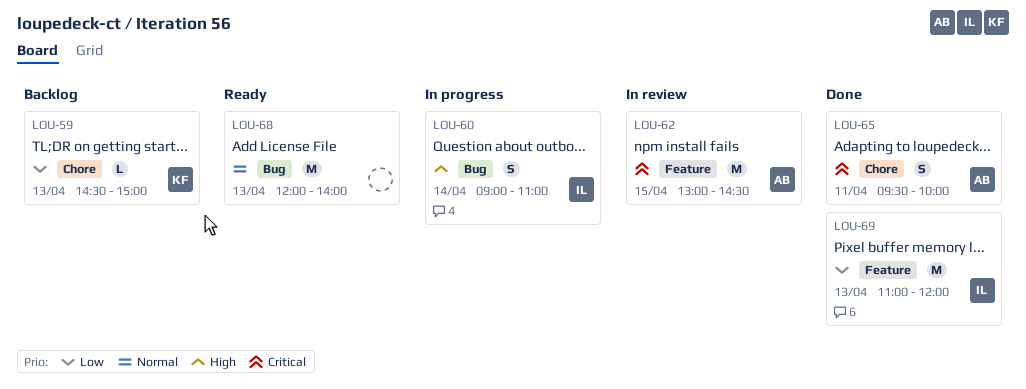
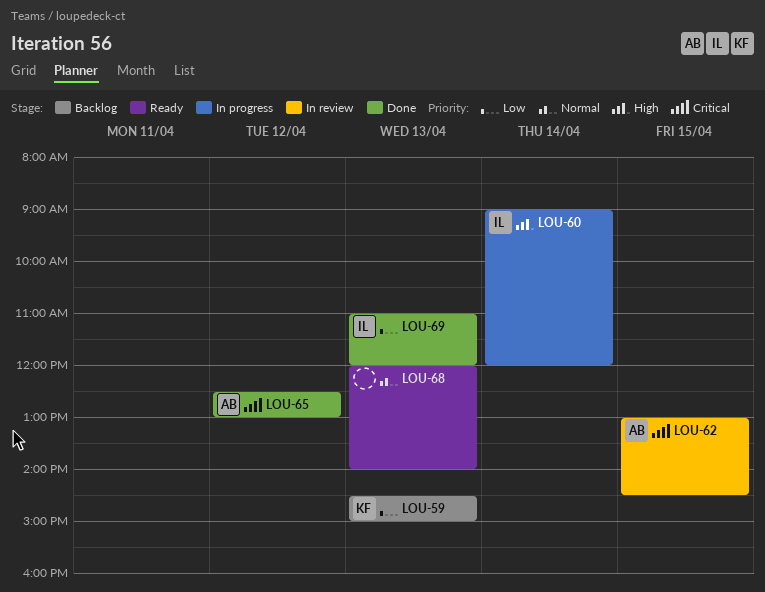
LOU-60, ends: 11:00 -> 12:00
LOU-65, day: Apr 11 -> Apr 12
LOU-65, begins: 09:30 -> 12:30
LOU-65, ends: 10:00 -> 13:00

